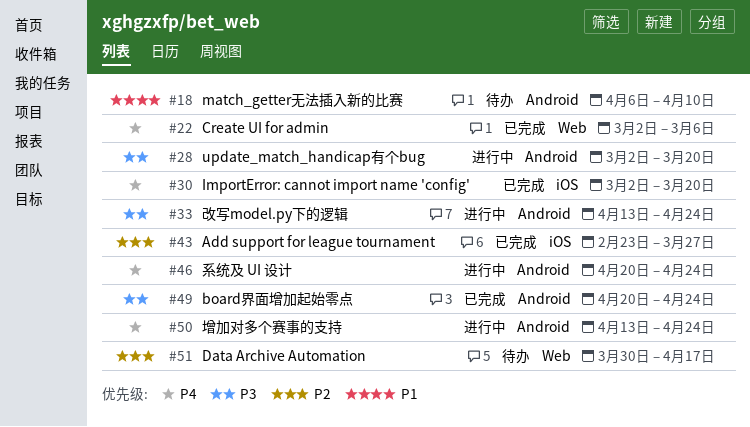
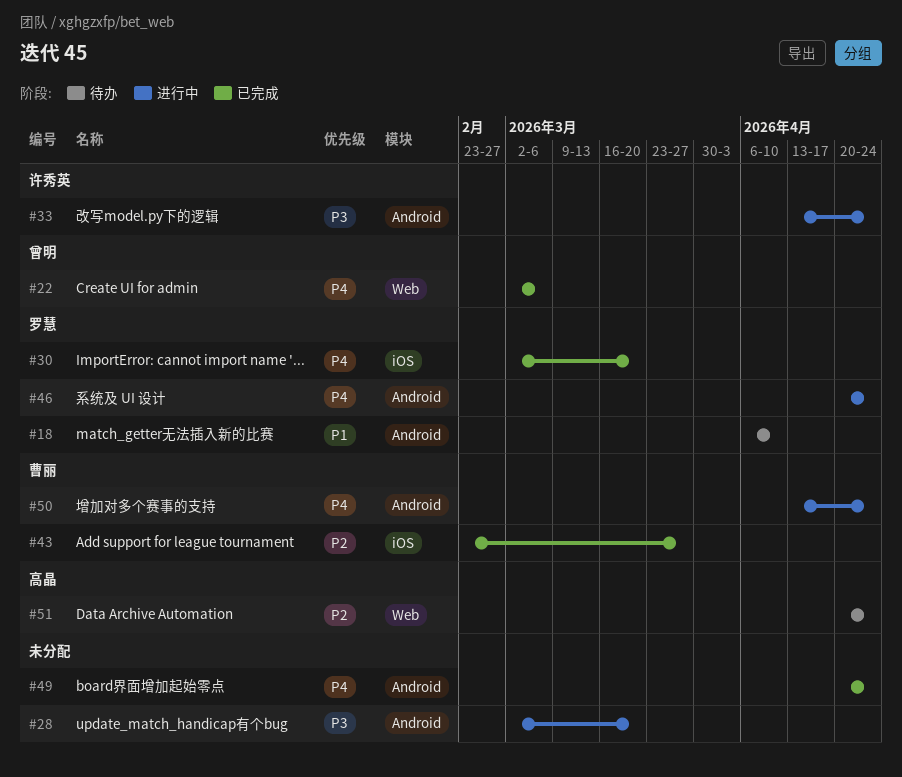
#49, priority: P3 -> P4
#51, start: Mar 30 -> Apr 20
#51, due: Apr 17 -> Apr 24

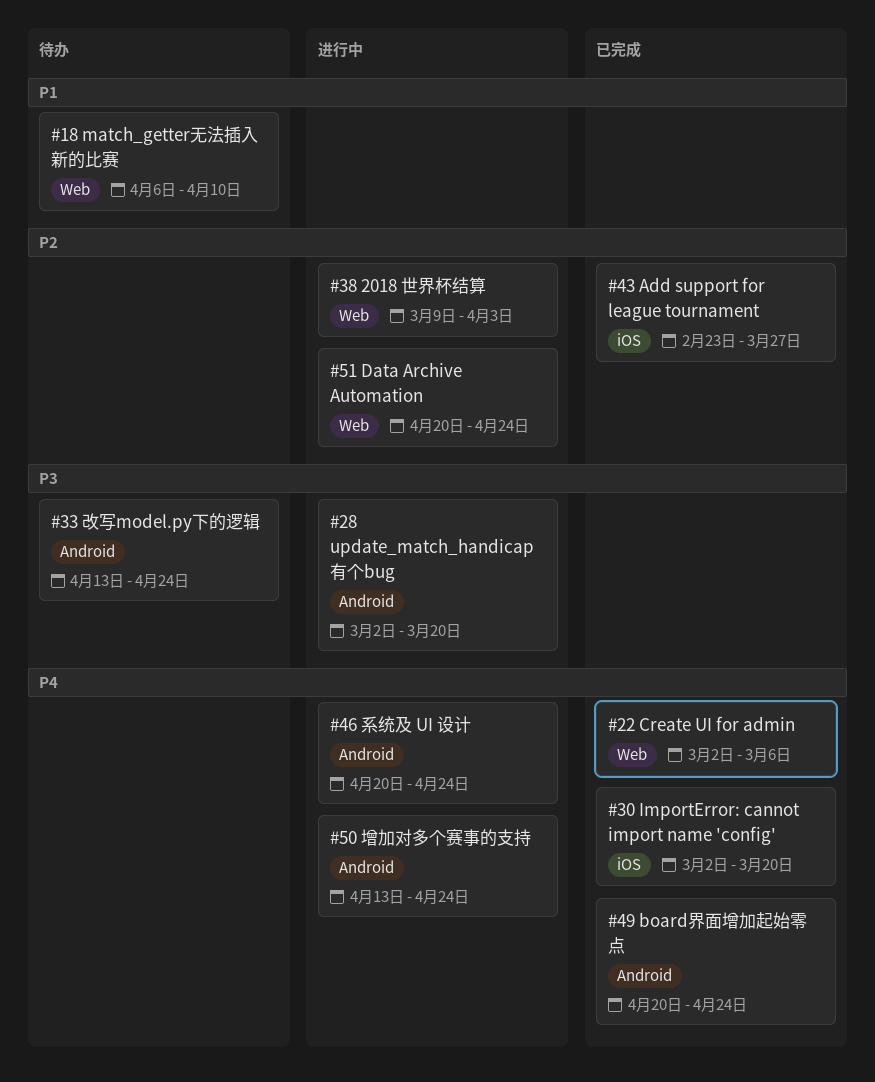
#18, label: Android -> Web
#33, status: 进行中 -> 待办
#38: none -> present
#51, status: 待办 -> 进行中

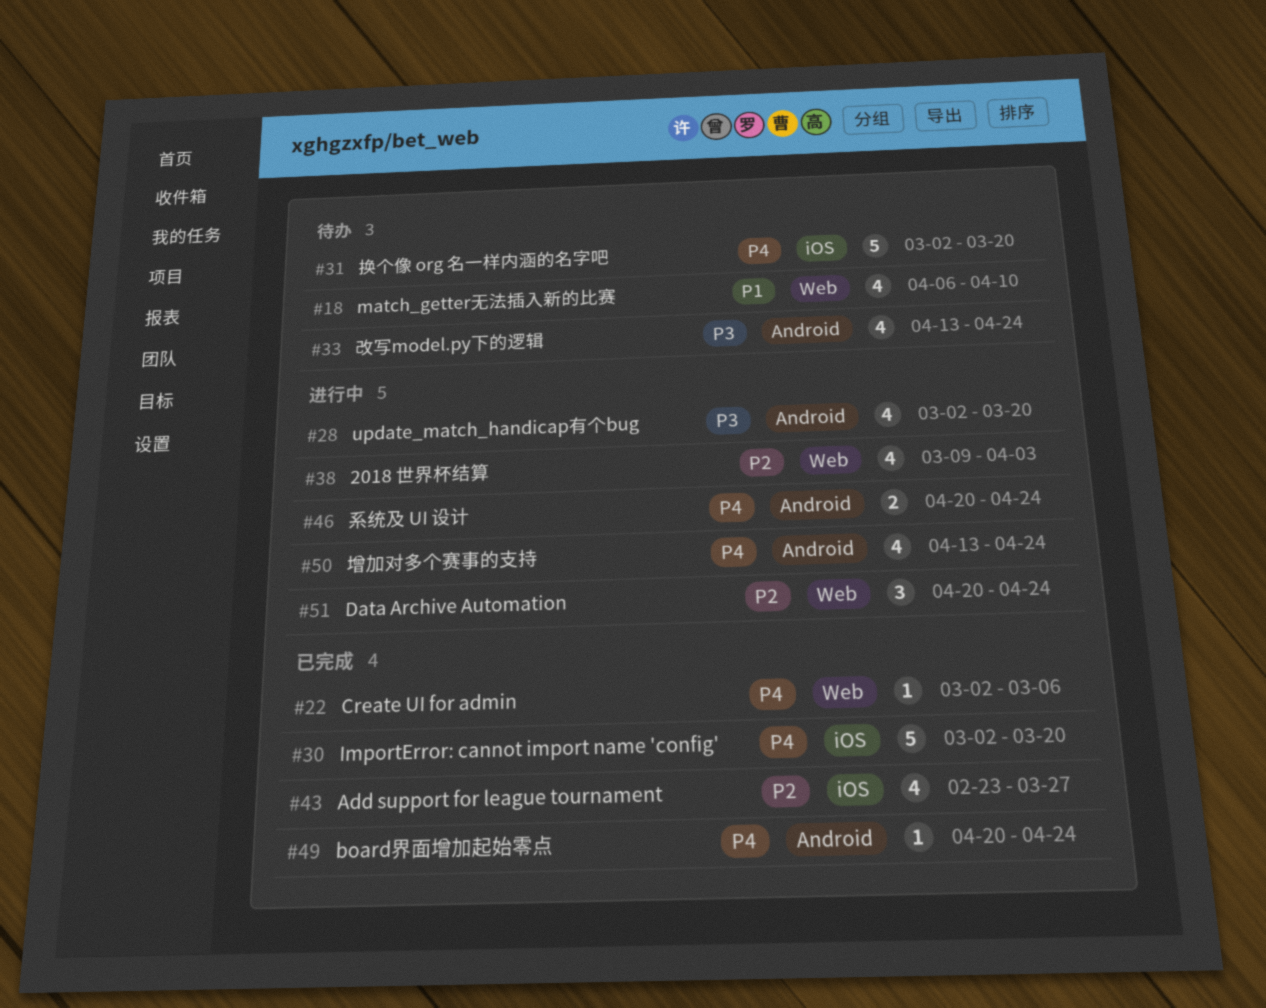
#31: none -> present

